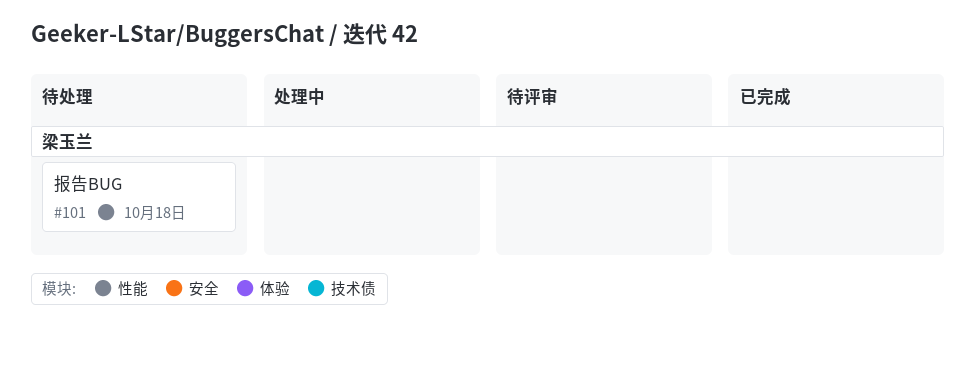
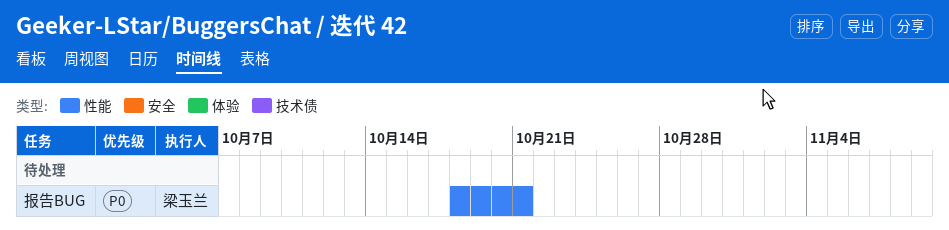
报告BUG, due: Oct 18 -> Oct 21

